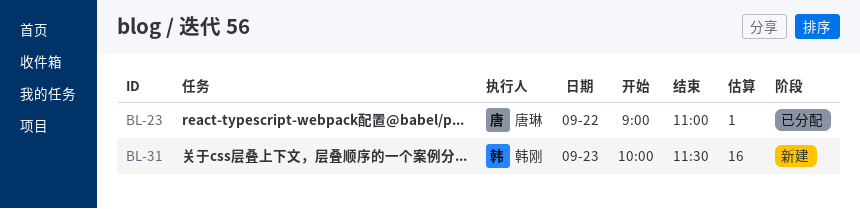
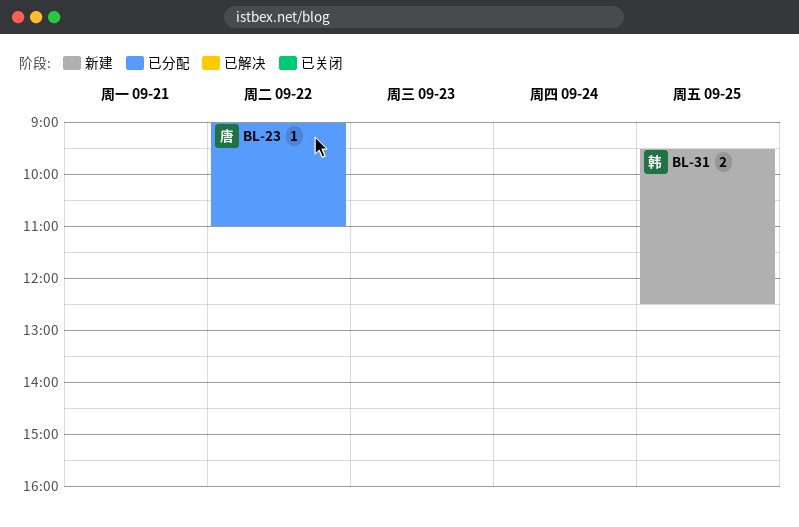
BL-31, estimate: 16 -> 2
BL-31, day: Sep 23 -> Sep 25
BL-31, begins: 10:00 -> 09:30
BL-31, ends: 11:30 -> 12:30

